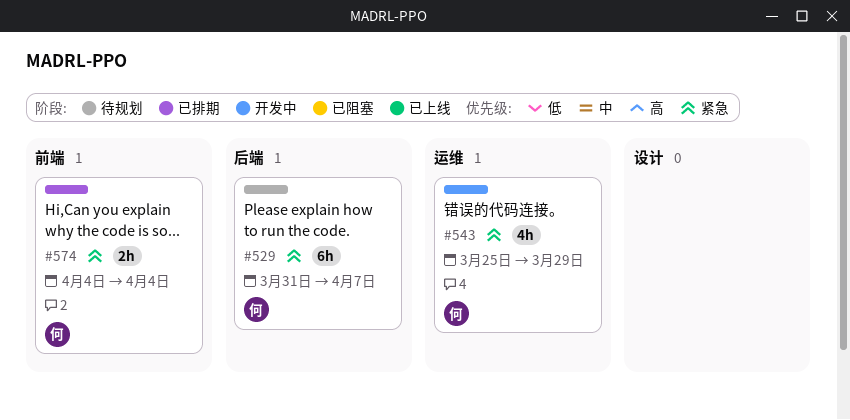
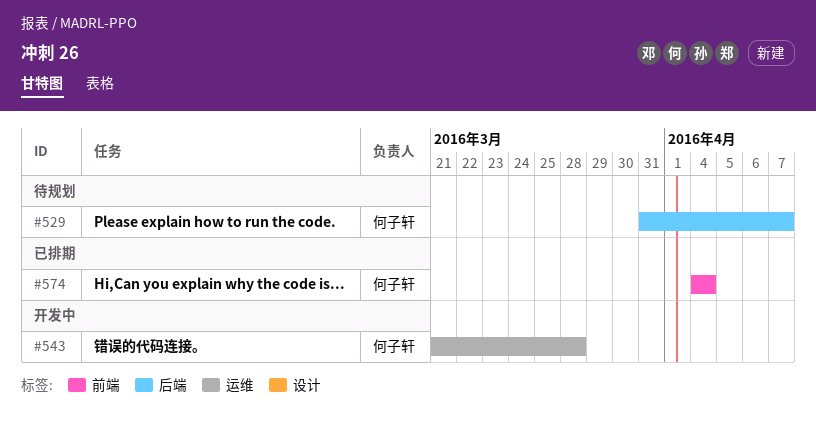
#543, start: Mar 25 -> Mar 21
#543, due: Mar 29 -> Mar 28

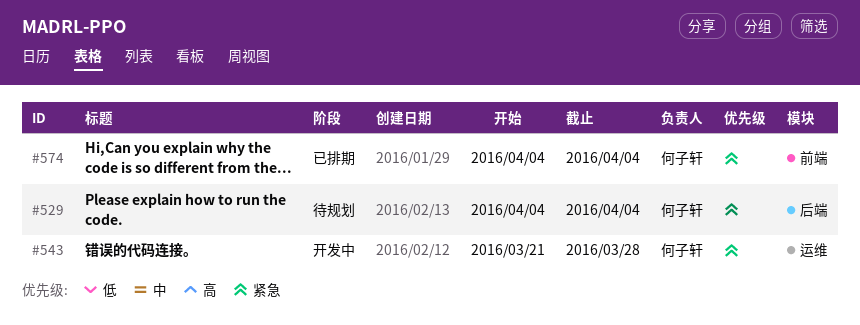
#529, start: Mar 31 -> Apr 4
#529, due: Apr 7 -> Apr 4

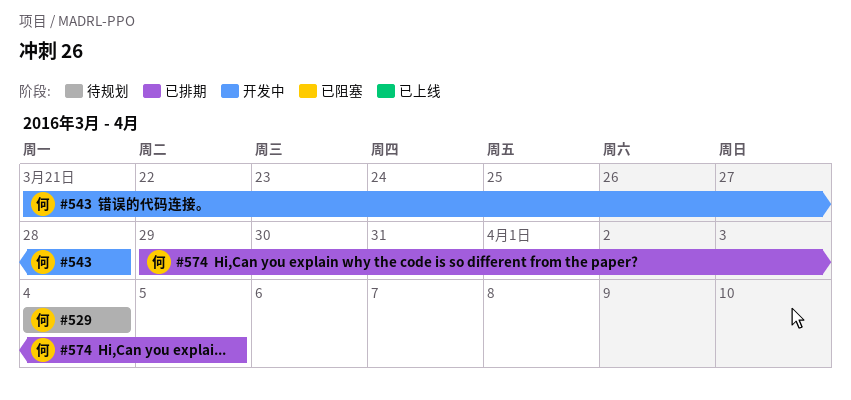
#574, start: Apr 4 -> Mar 29
#574, due: Apr 4 -> Apr 5

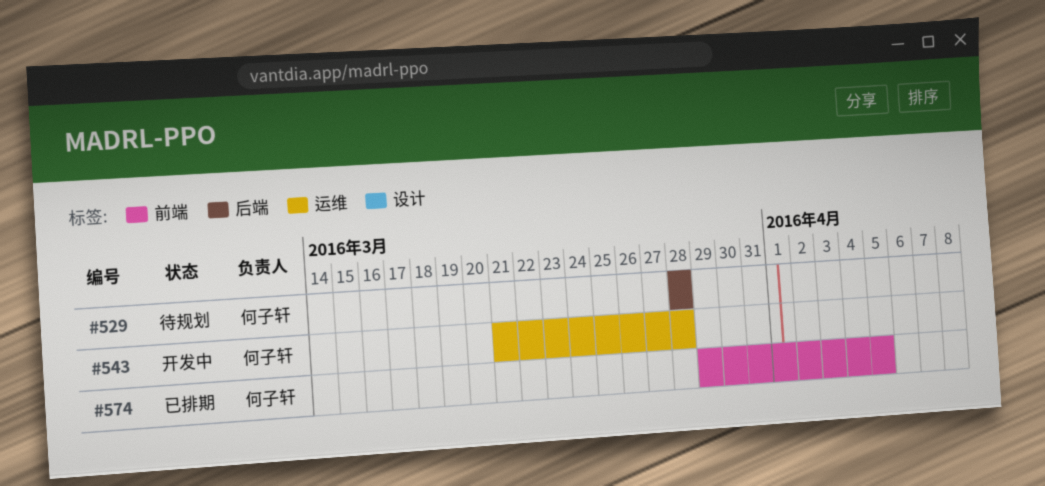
#529, start: Apr 4 -> Mar 28
#529, due: Apr 4 -> Mar 28

